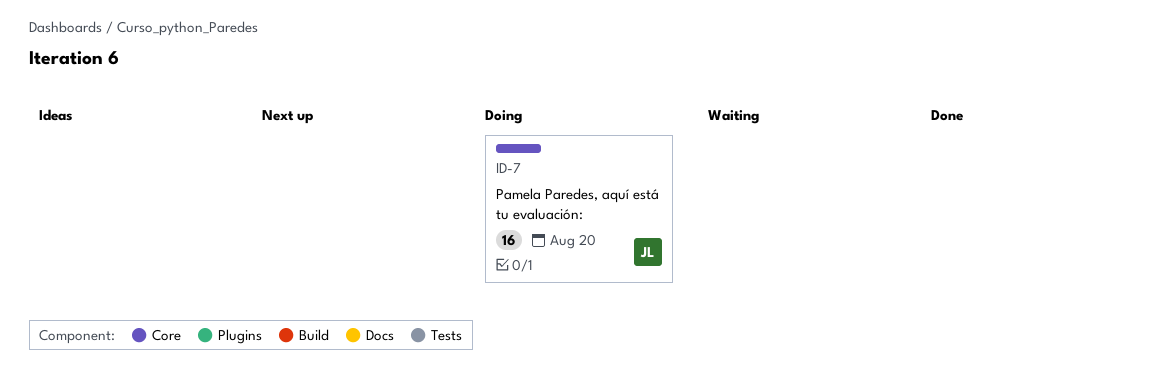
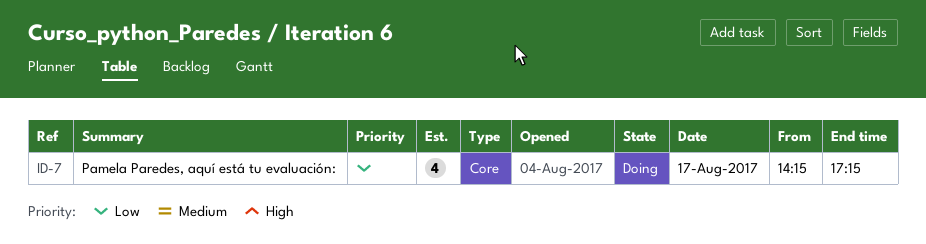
ID-7, estimate: 16 -> 4
ID-7, day: Aug 20 -> Aug 17

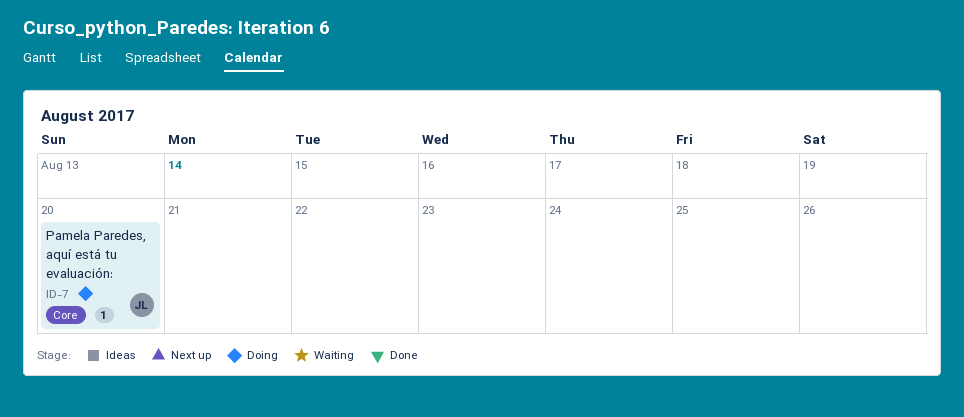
ID-7, estimate: 4 -> 1
ID-7, day: Aug 17 -> Aug 20

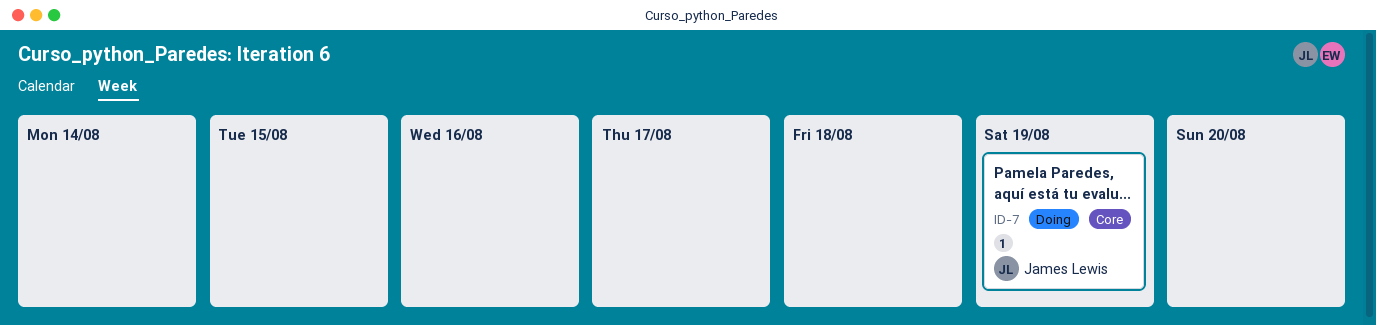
ID-7, day: Aug 20 -> Aug 19

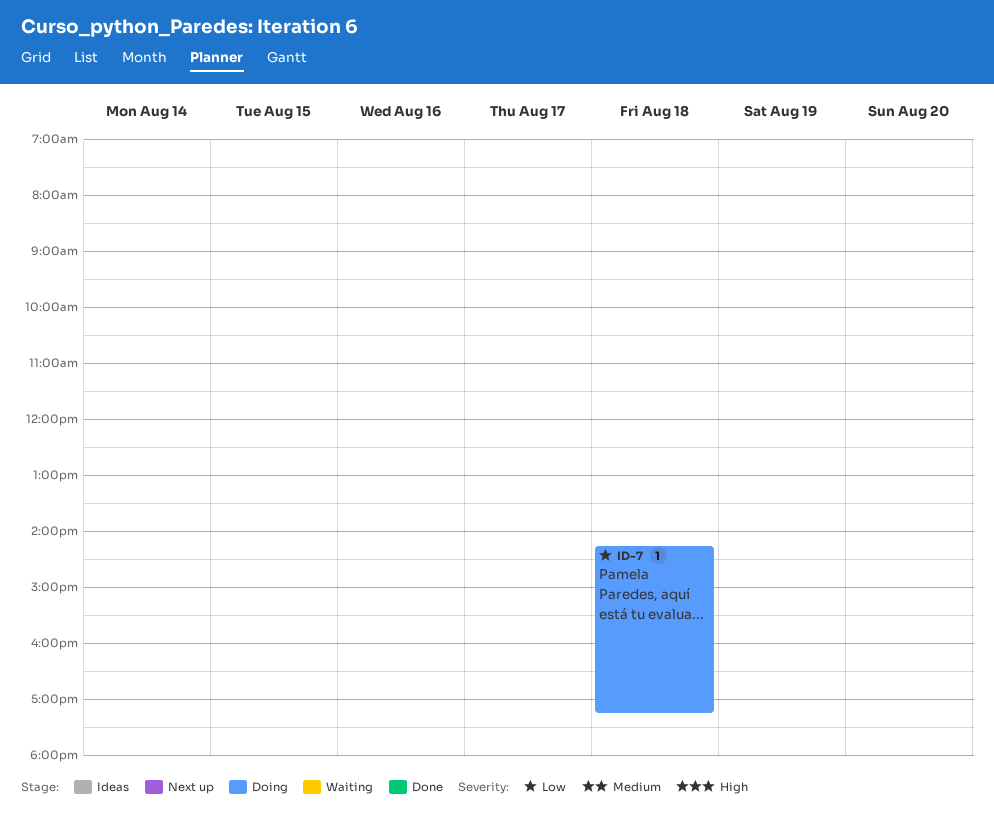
ID-7, day: Aug 19 -> Aug 18

